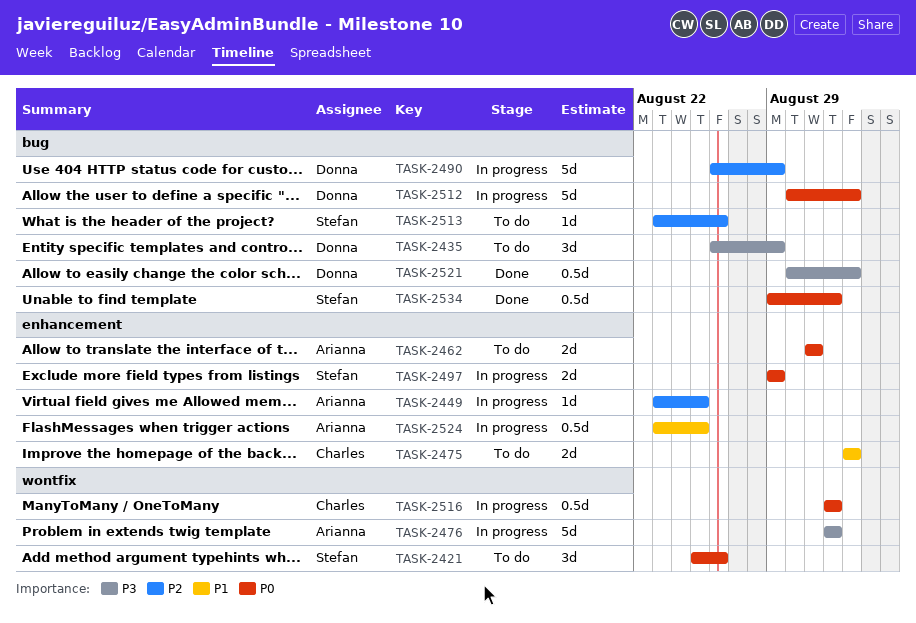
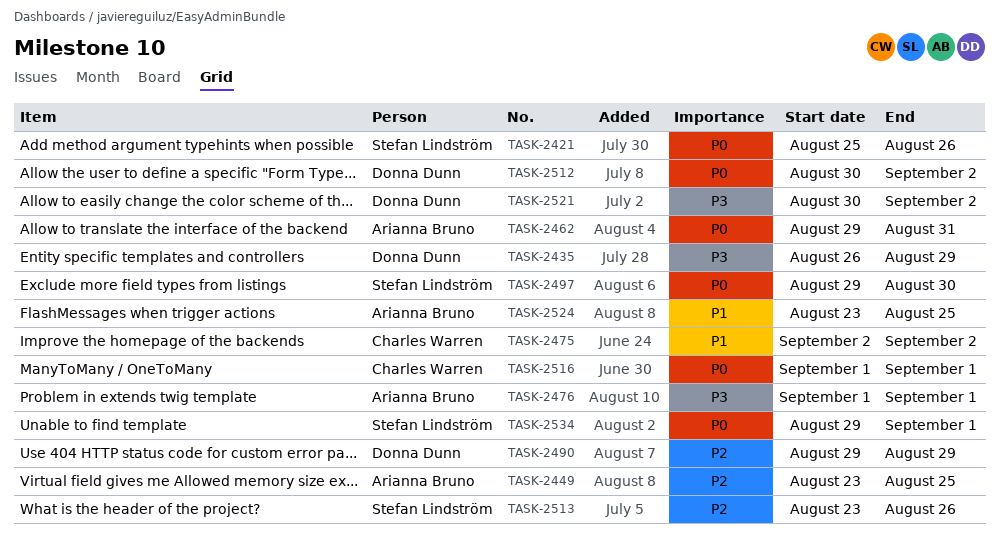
TASK-2462, start: Aug 31 -> Aug 29
TASK-2490, start: Aug 26 -> Aug 29
TASK-2497, due: Aug 29 -> Aug 30

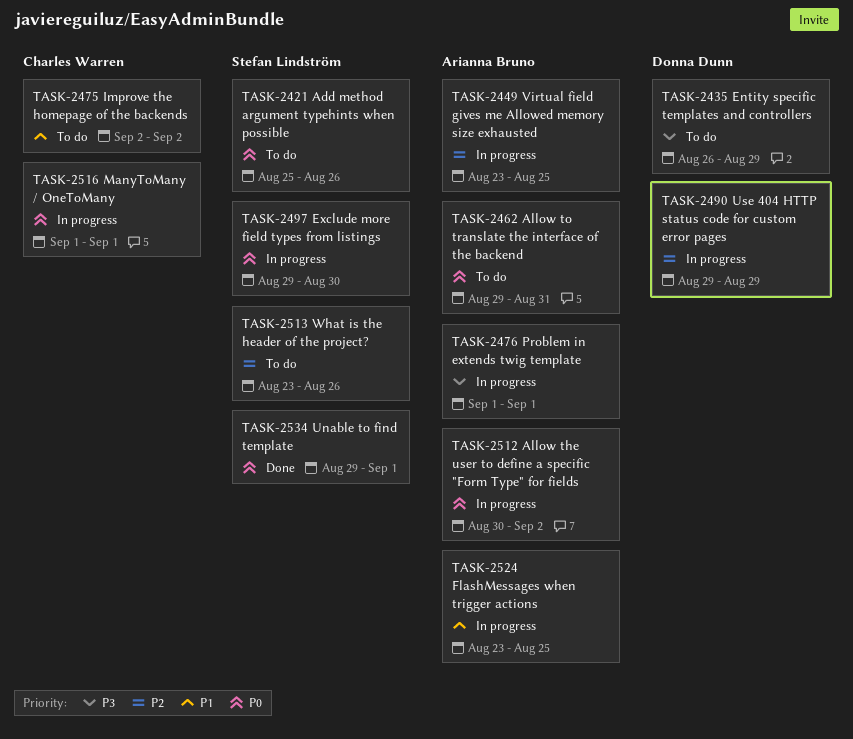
TASK-2512, owner: Donna Dunn -> Arianna Bruno
TASK-2521: present -> none

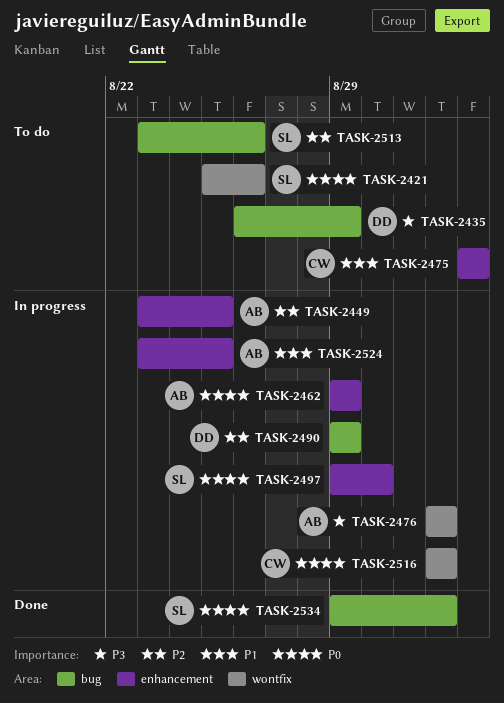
TASK-2462, status: To do -> In progress
TASK-2462, due: Aug 31 -> Aug 29
TASK-2512: present -> none

